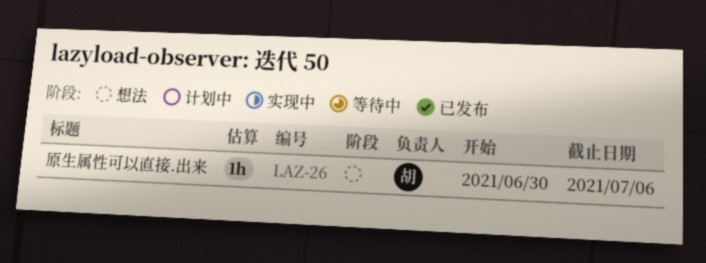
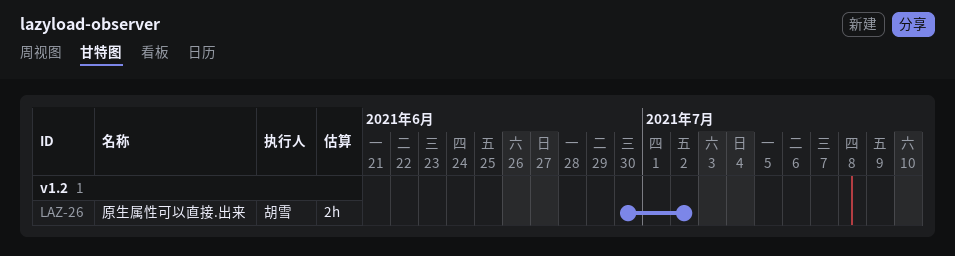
LAZ-26, estimate: 1h -> 2h
LAZ-26, due: Jul 6 -> Jul 2

